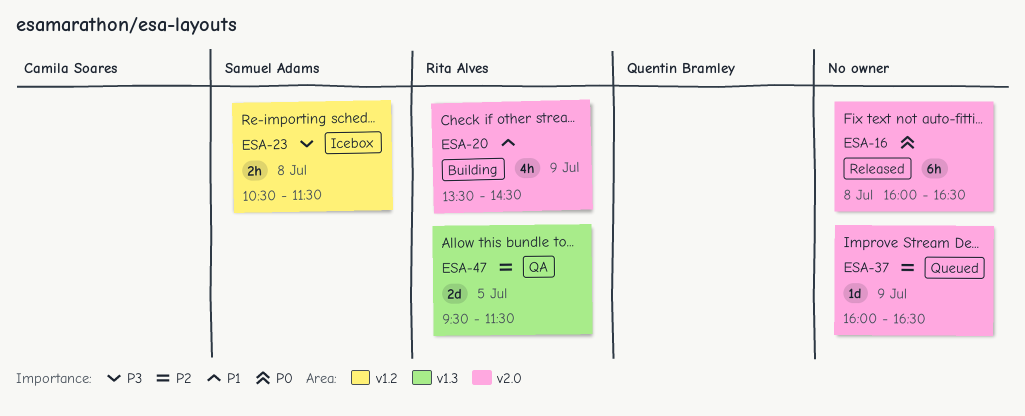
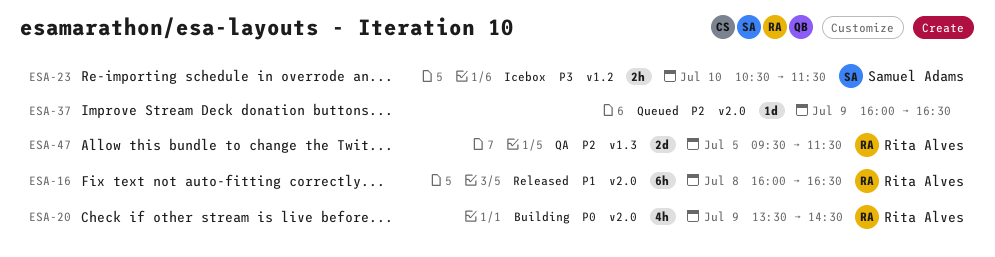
ESA-16, owner: none -> Rita Alves
ESA-16, priority: P0 -> P1
ESA-20, priority: P1 -> P0
ESA-23, day: Jul 8 -> Jul 10

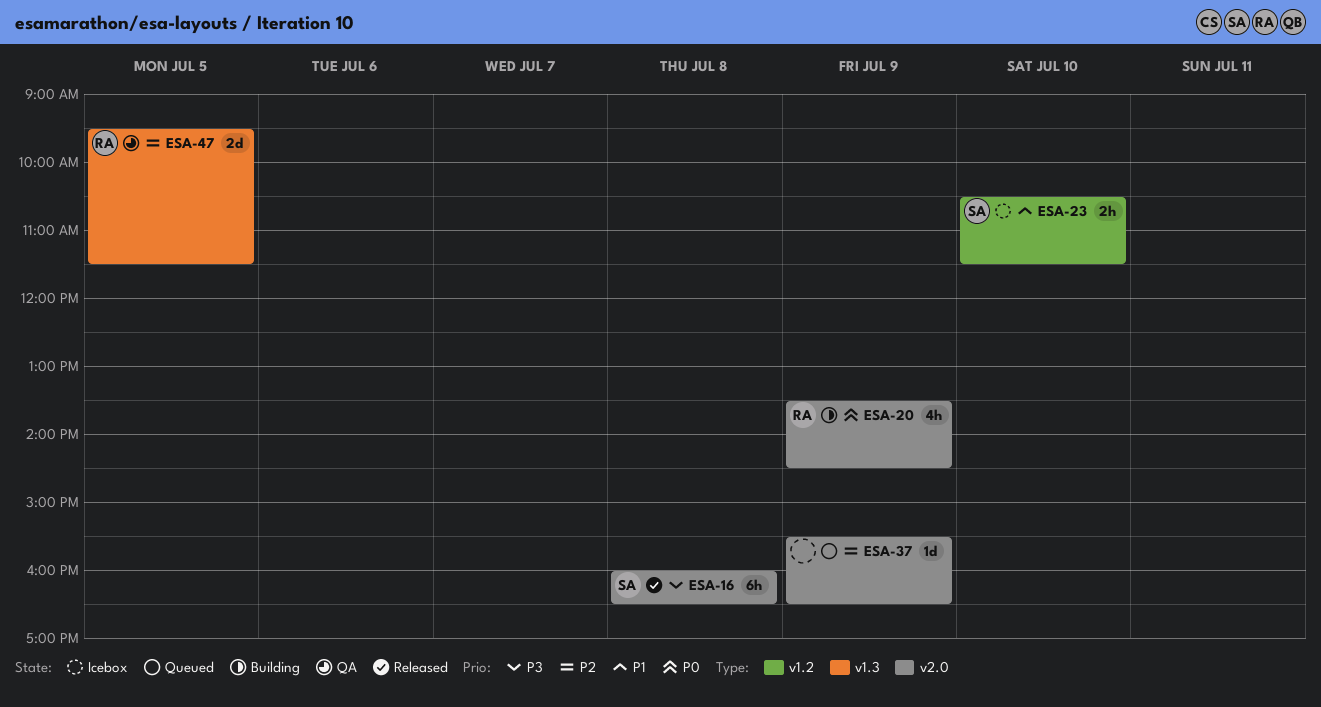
ESA-16, owner: Rita Alves -> Samuel Adams
ESA-16, priority: P1 -> P3
ESA-23, priority: P3 -> P1
ESA-37, begins: 16:00 -> 15:30

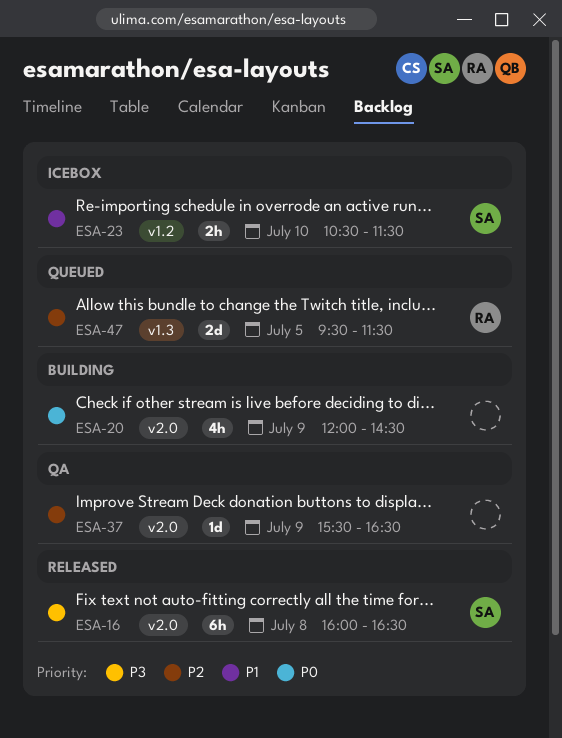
ESA-20, owner: RA -> none
ESA-20, begins: 13:30 -> 12:00
ESA-37, status: Queued -> QA
ESA-47, status: QA -> Queued

